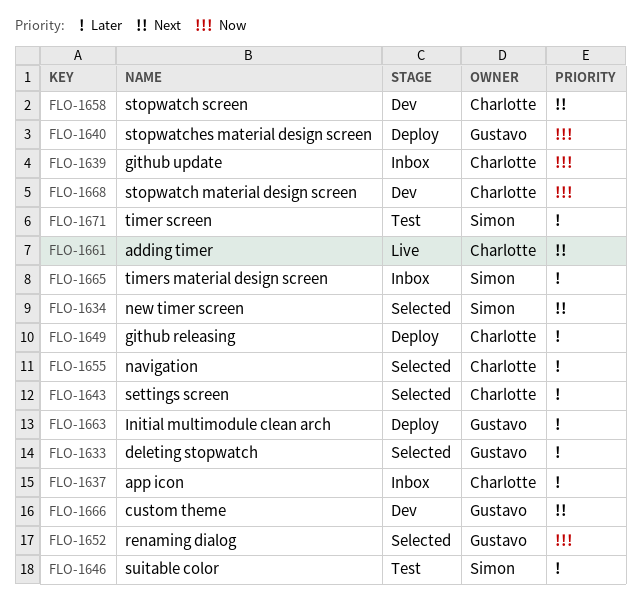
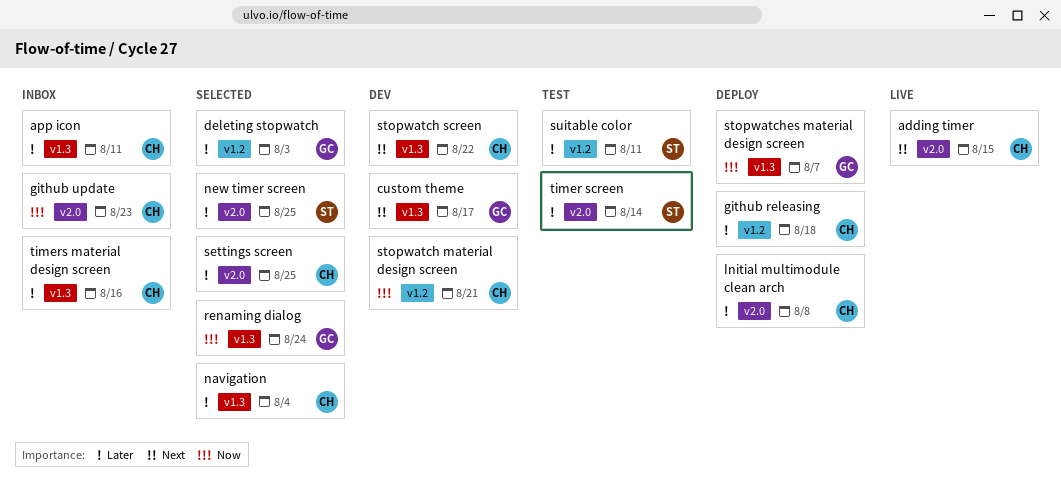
Initial multimodule clean arch, owner: Gustavo -> Charlotte
new timer screen, priority: Next -> Later
timers material design screen, owner: Simon -> Charlotte

